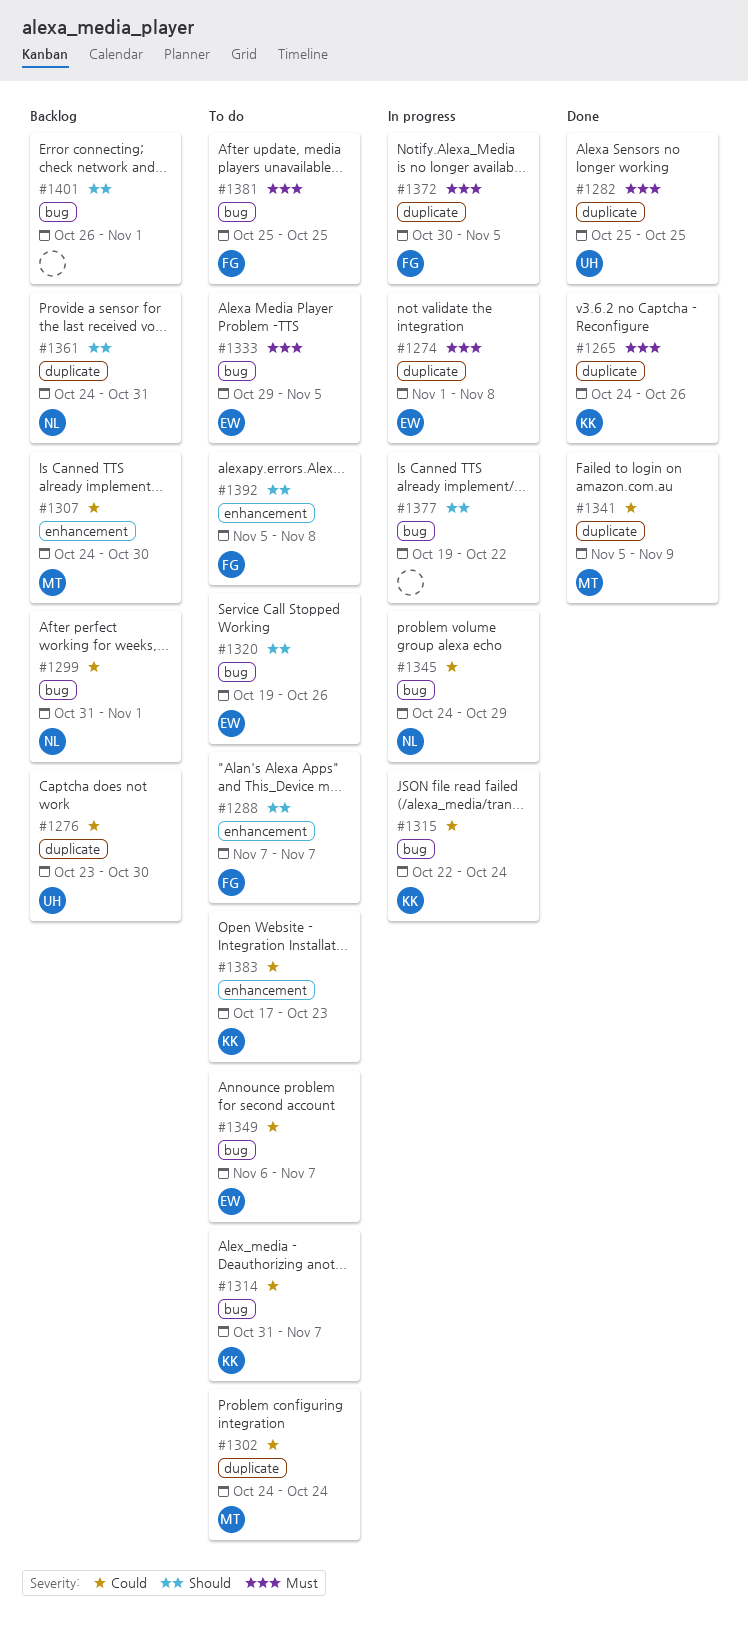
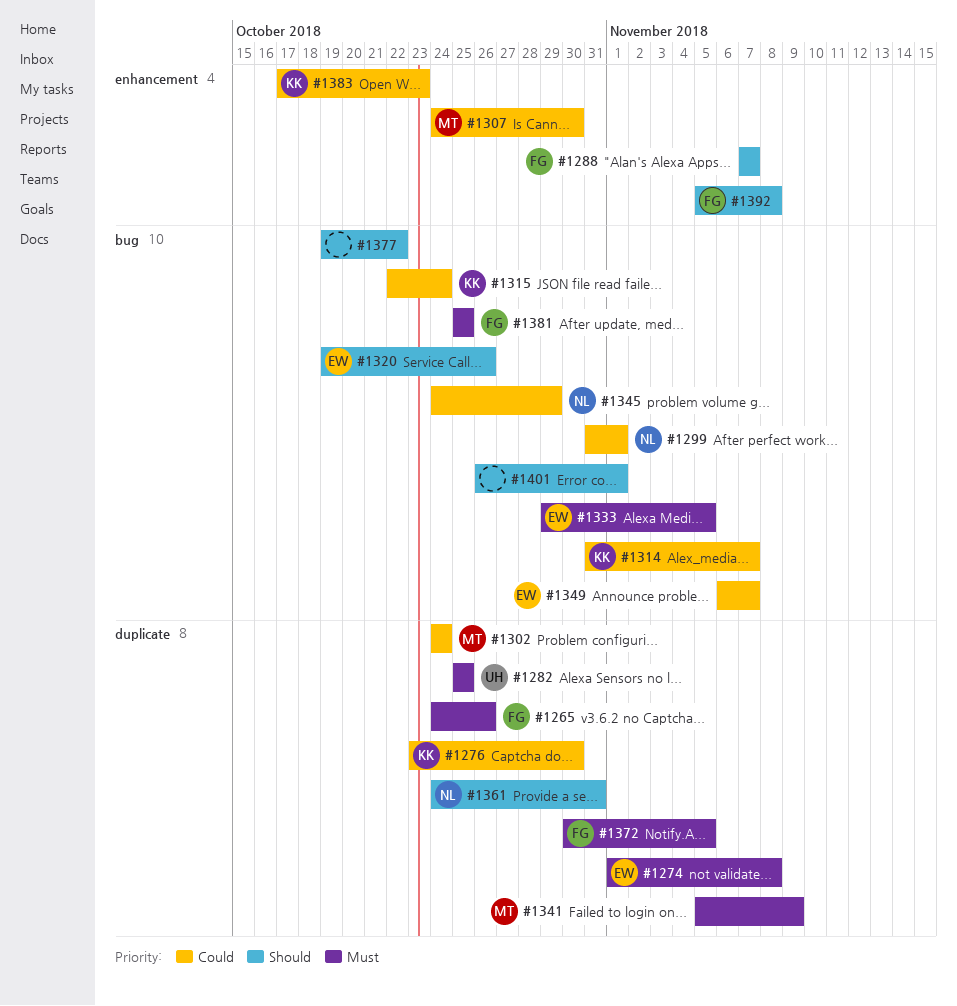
#1265, owner: KK -> FG
#1276, owner: UH -> KK
#1341, priority: Could -> Must

